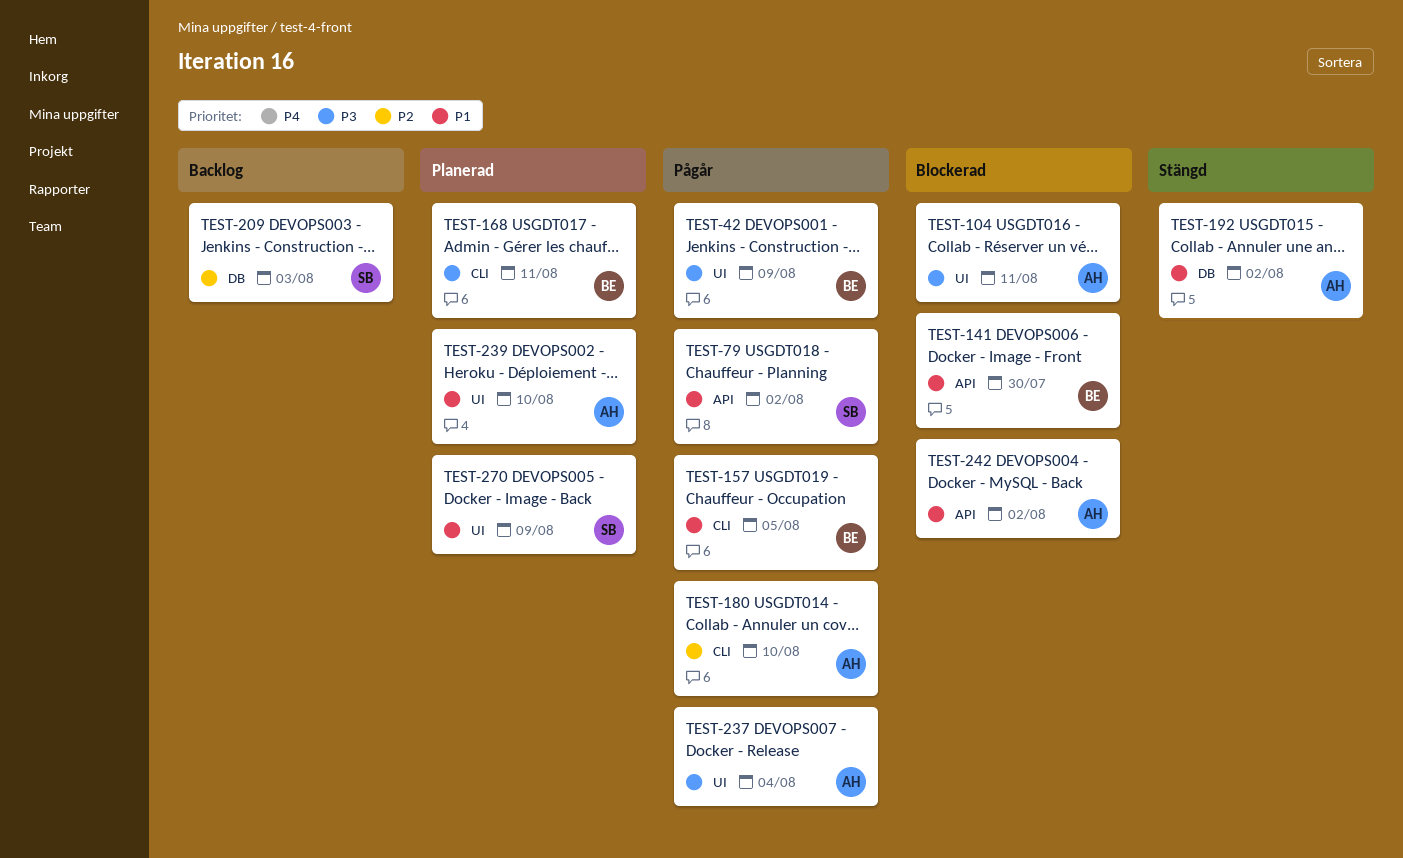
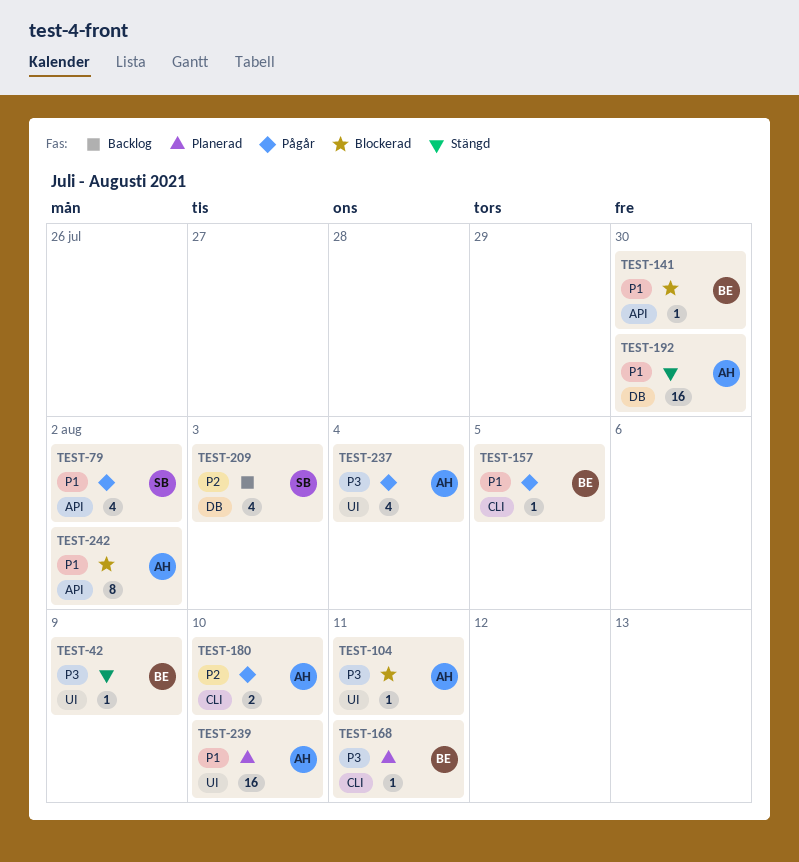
TEST-42, status: Pågår -> Stängd
TEST-192, due: Aug 2 -> Jul 30
TEST-270: present -> none

